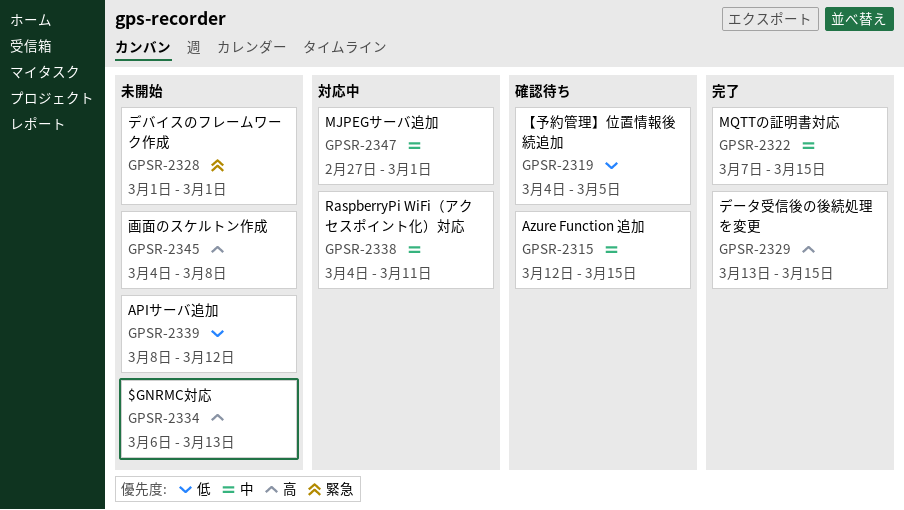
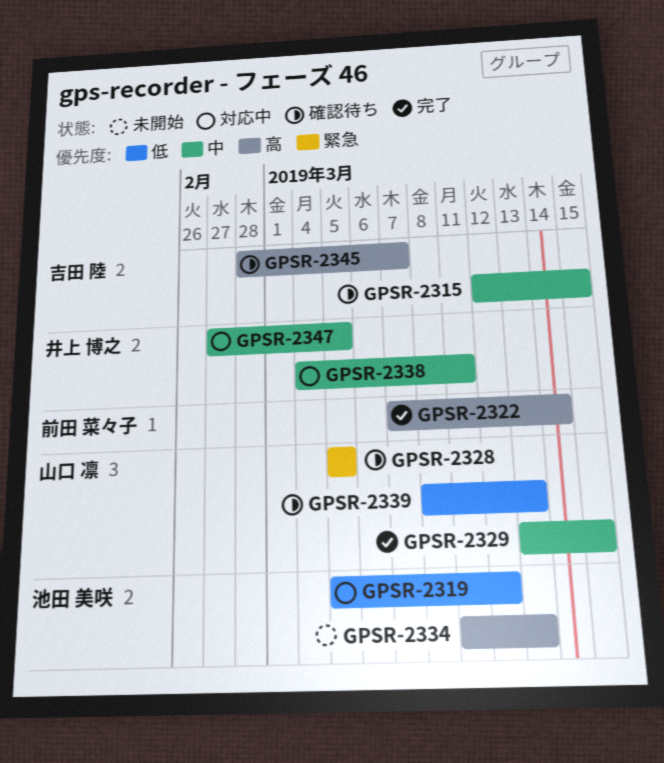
GPSR-2319, status: 確認待ち -> 対応中
GPSR-2319, start: Mar 4 -> Mar 5
GPSR-2319, due: Mar 5 -> Mar 12
GPSR-2322, priority: 中 -> 高
GPSR-2322, due: Mar 15 -> Mar 14
GPSR-2328, status: 未開始 -> 確認待ち
GPSR-2328, start: Mar 1 -> Mar 5
GPSR-2328, due: Mar 1 -> Mar 5
GPSR-2329, priority: 高 -> 中
GPSR-2334, start: Mar 6 -> Mar 11
GPSR-2339, status: 未開始 -> 確認待ち
GPSR-2339, due: Mar 12 -> Mar 13
GPSR-2345, status: 未開始 -> 確認待ち
GPSR-2345, start: Mar 4 -> Feb 28
GPSR-2345, due: Mar 8 -> Mar 7
GPSR-2347, due: Mar 1 -> Mar 5

